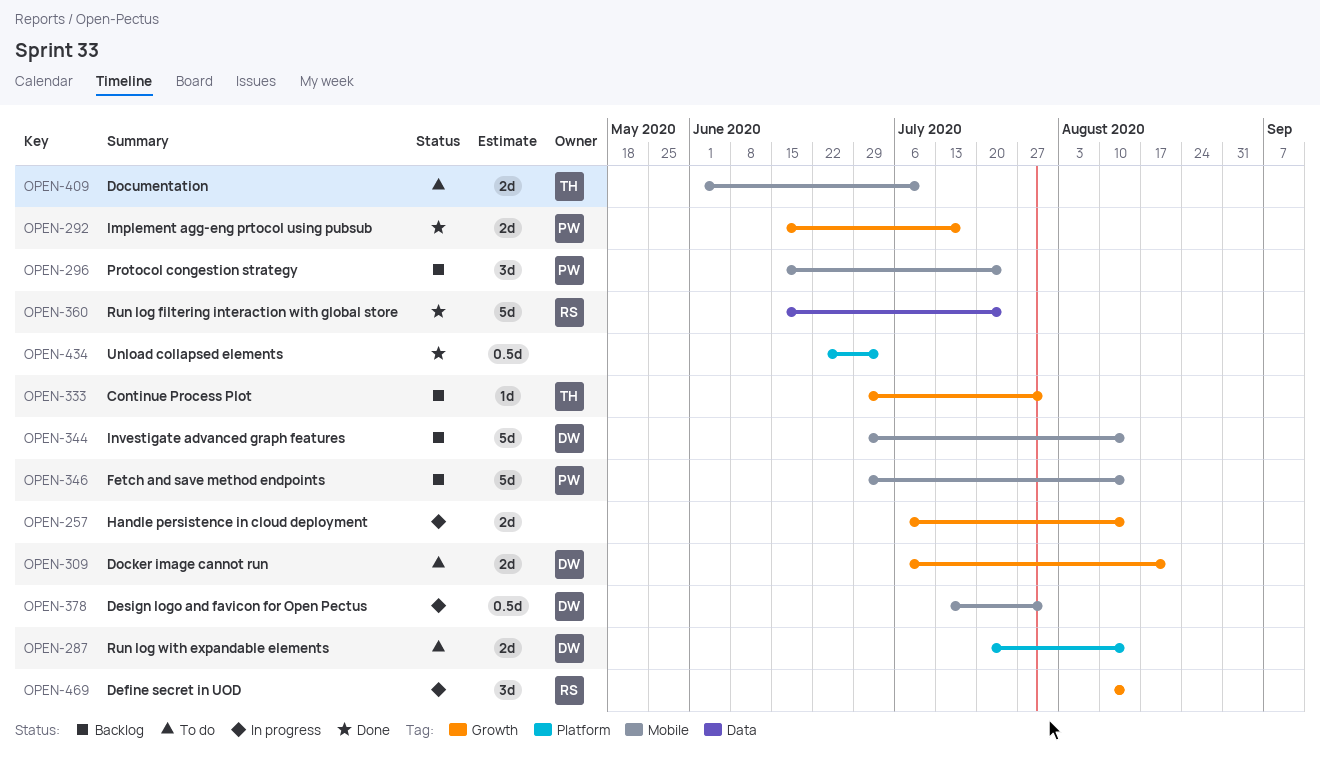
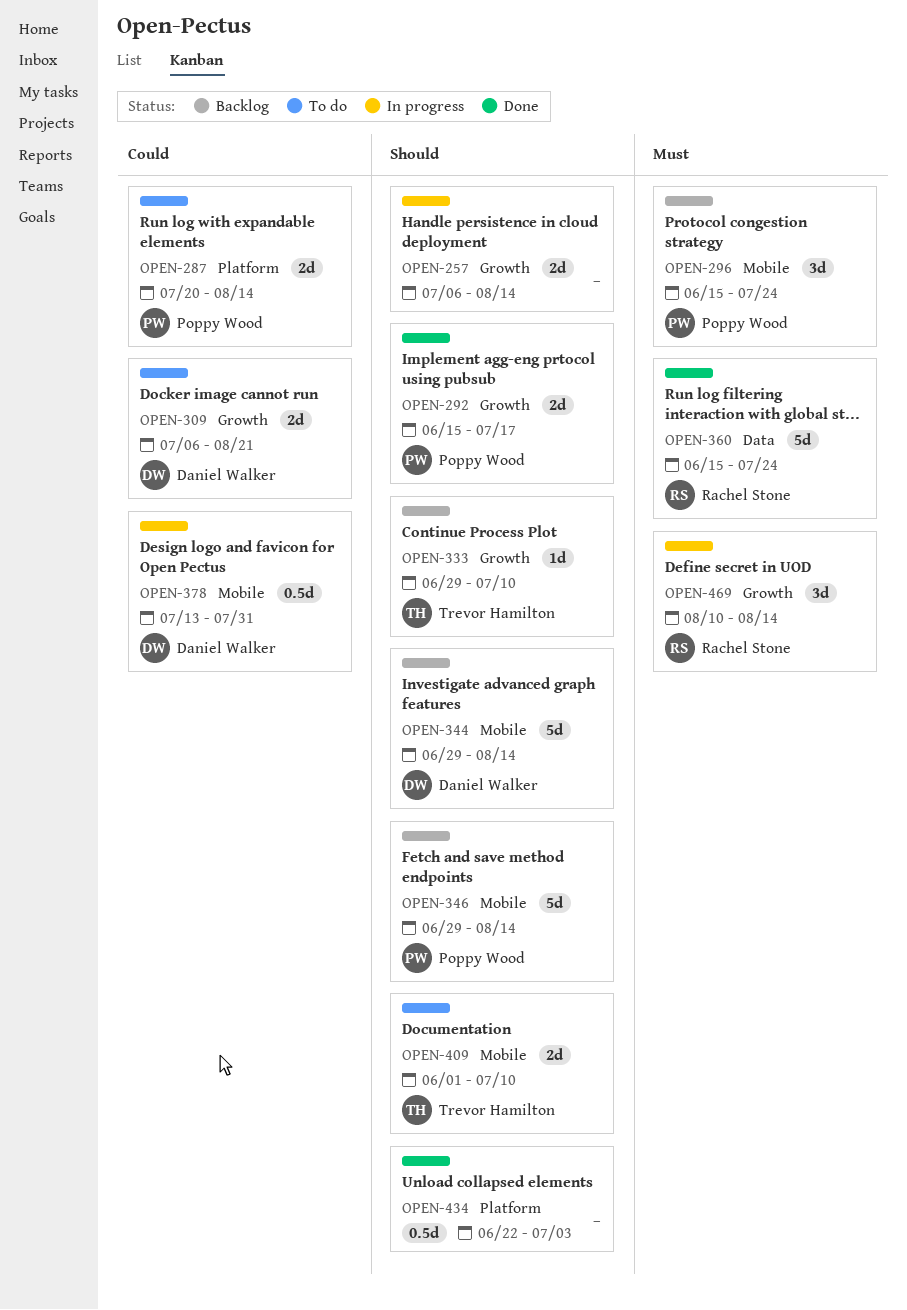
OPEN-287, owner: Daniel Walker -> Poppy Wood
OPEN-333, due: Jul 31 -> Jul 10

